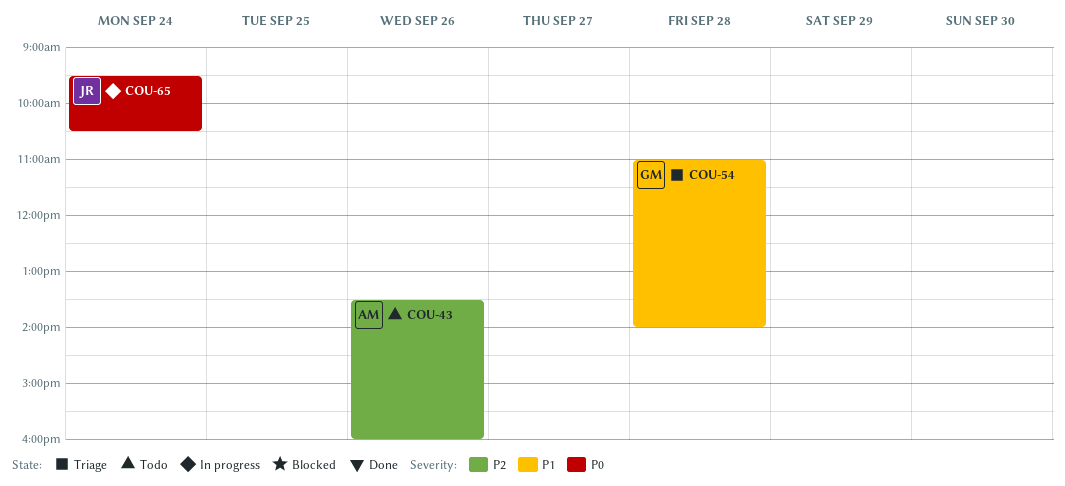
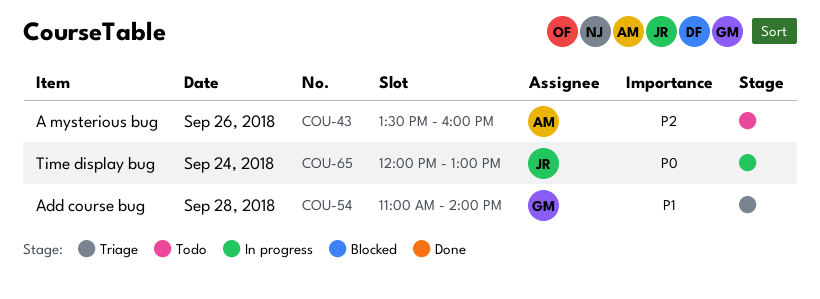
COU-65, begins: 09:30 -> 12:00
COU-65, ends: 10:30 -> 13:00

